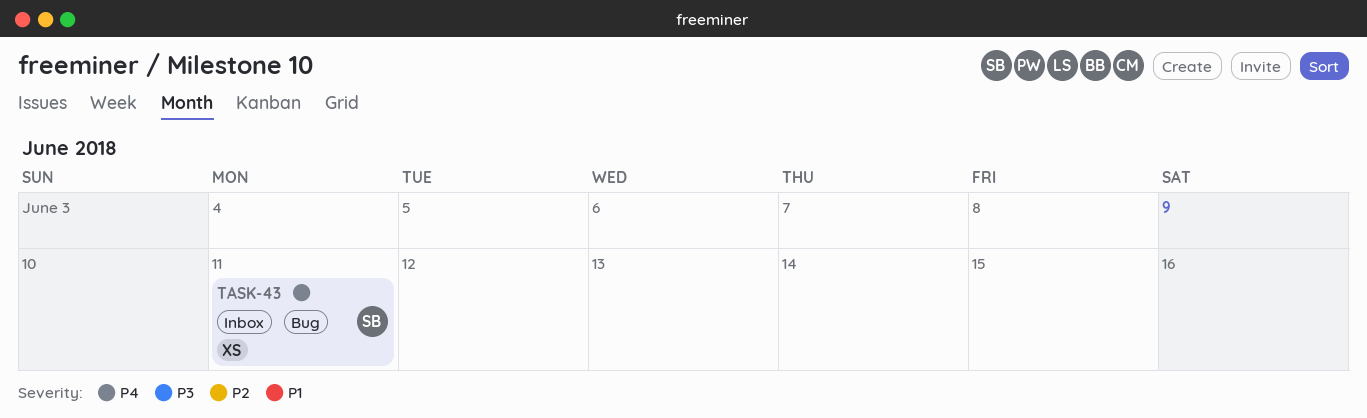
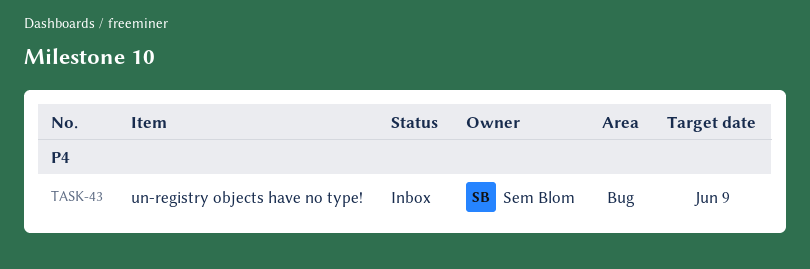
TASK-43, due: Jun 11 -> Jun 9

